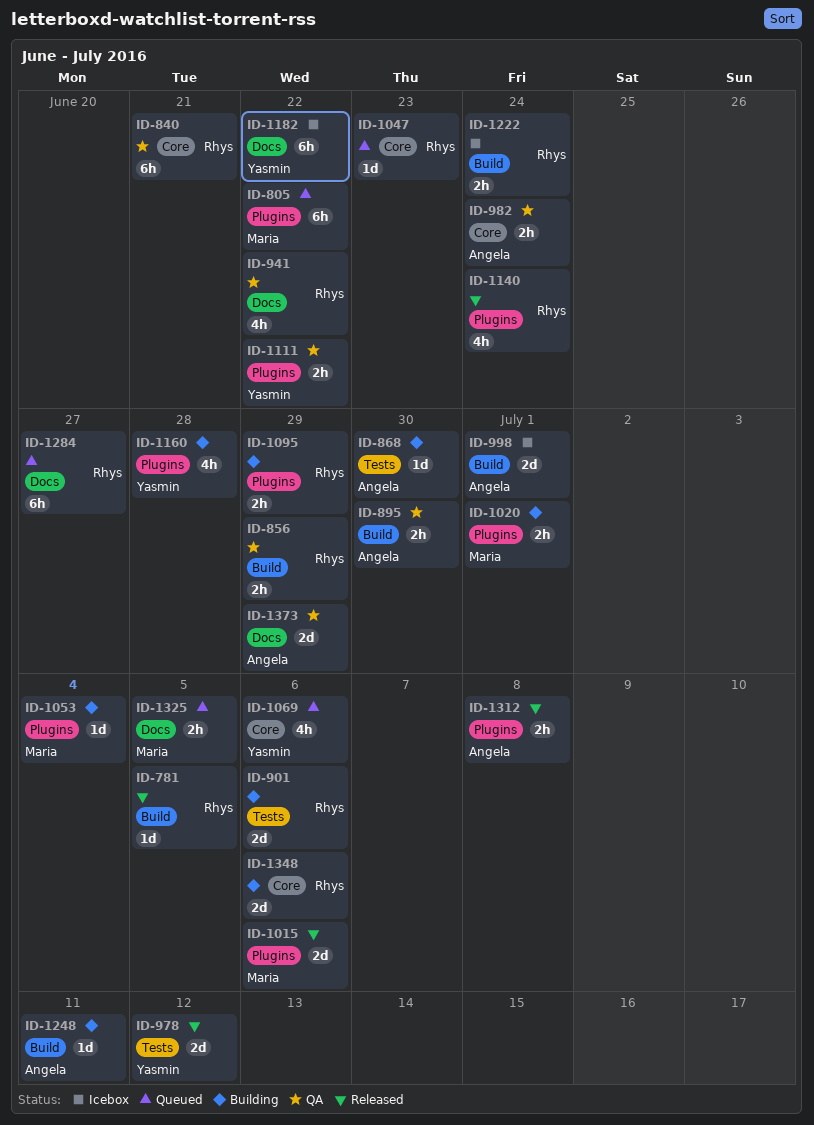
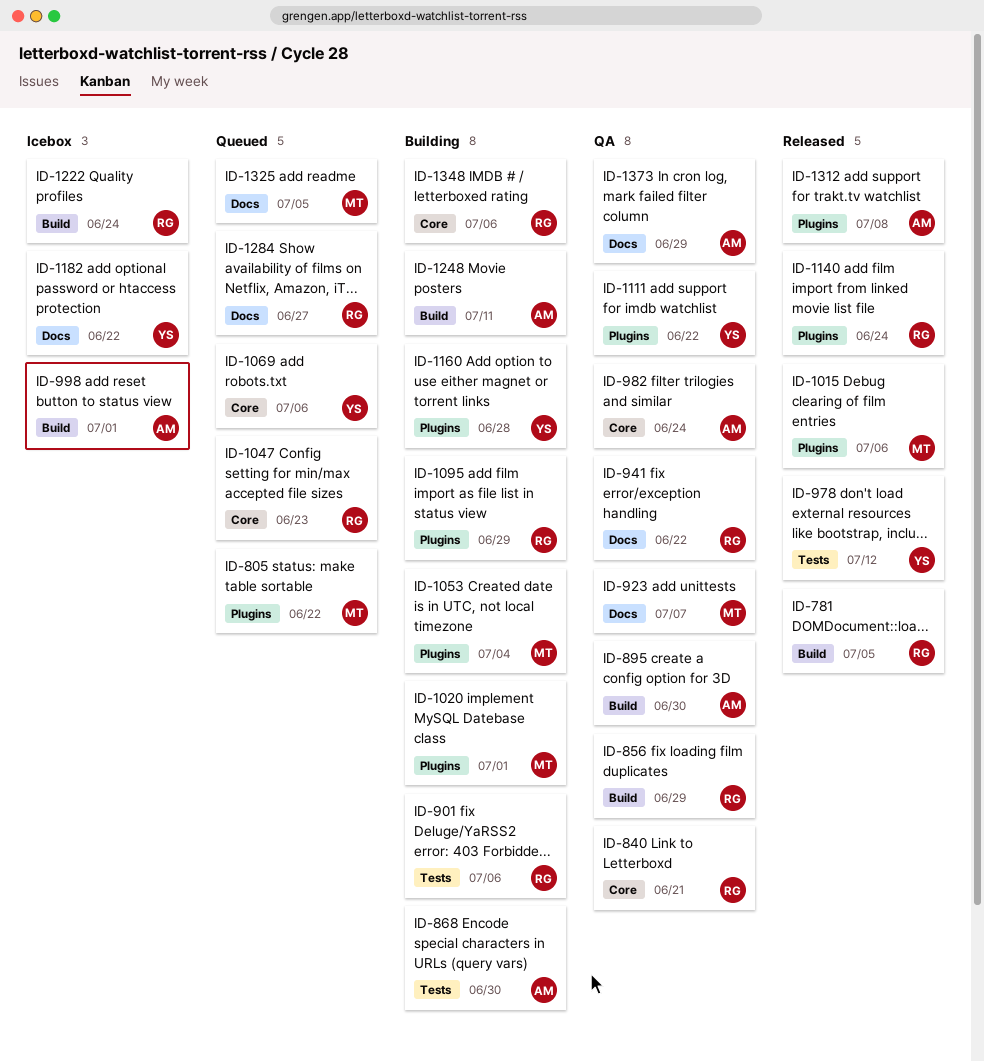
ID-923: none -> present

